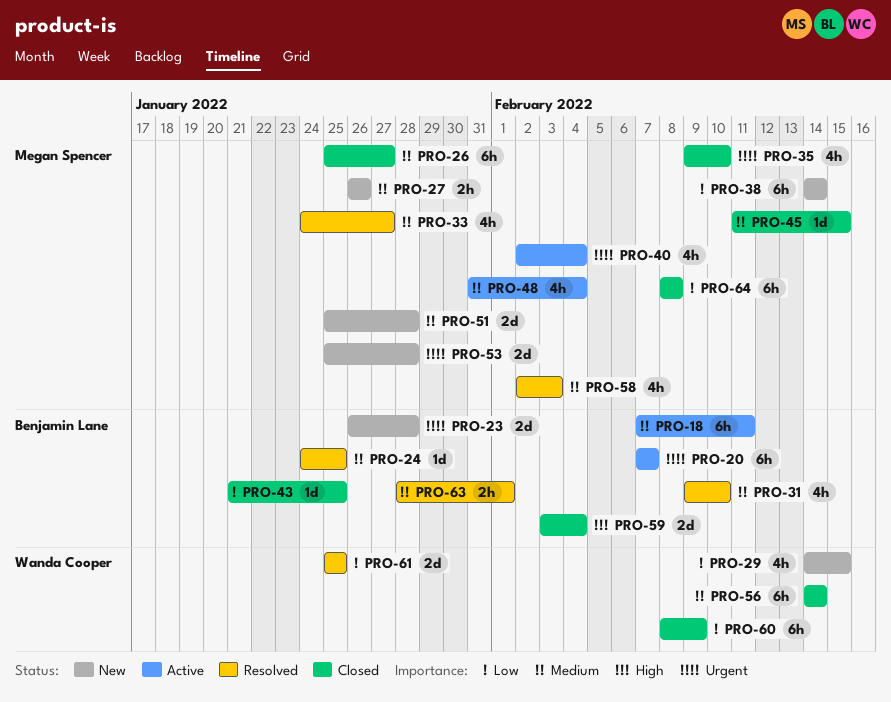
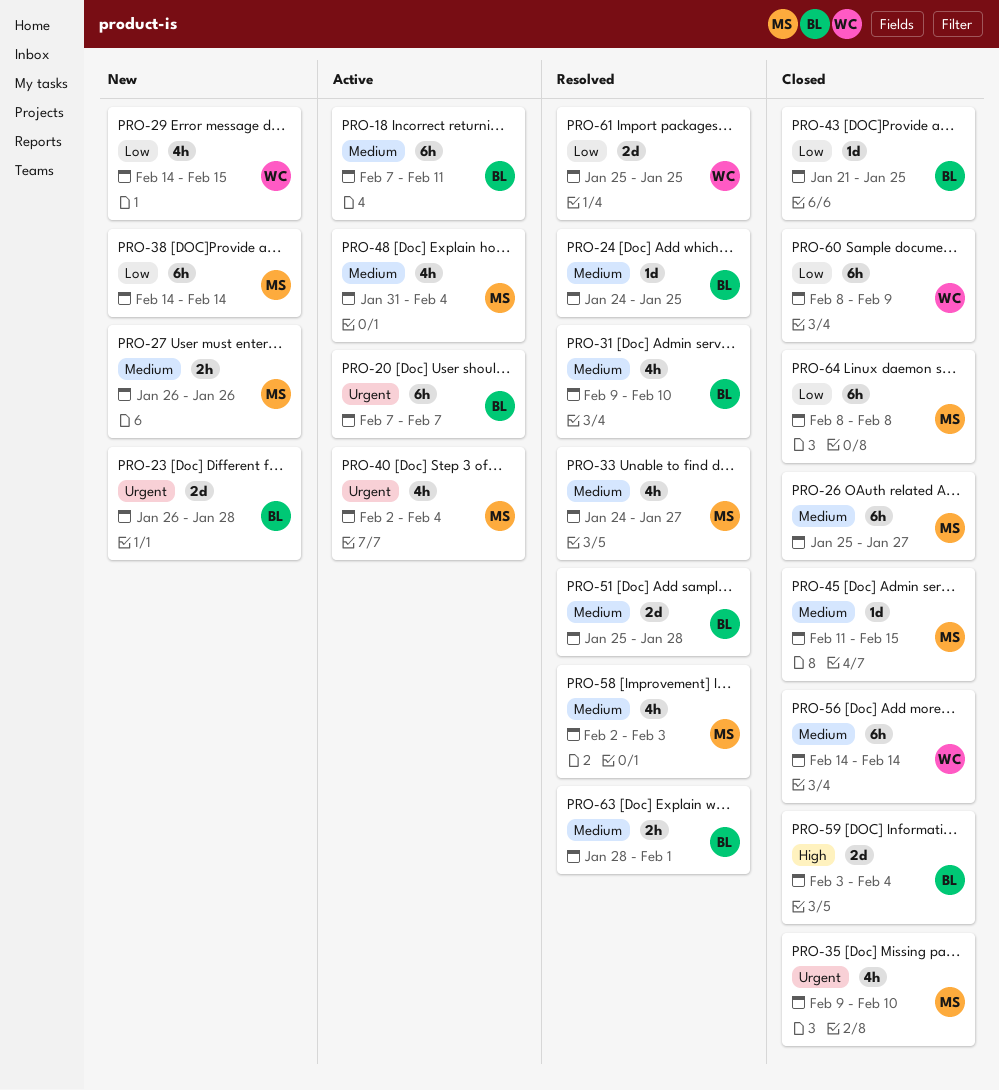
PRO-51, status: New -> Resolved
PRO-51, owner: Megan Spencer -> Benjamin Lane
PRO-53: present -> none

